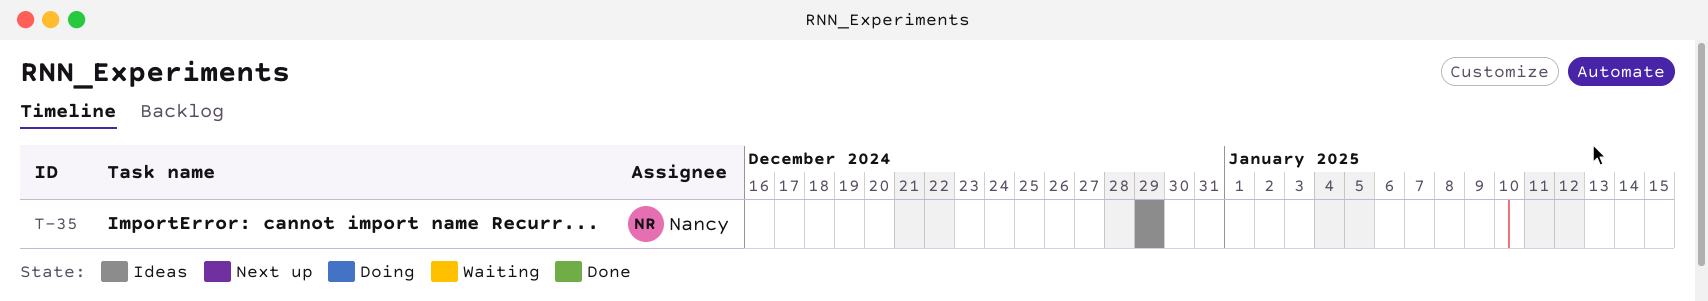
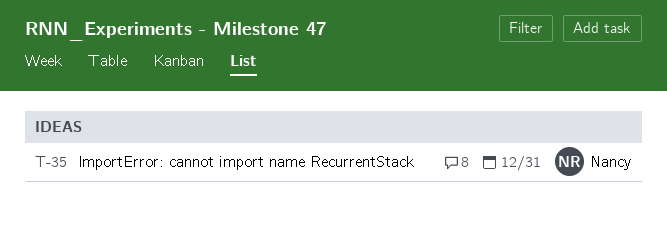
T-35, due: Dec 29 -> Dec 31

